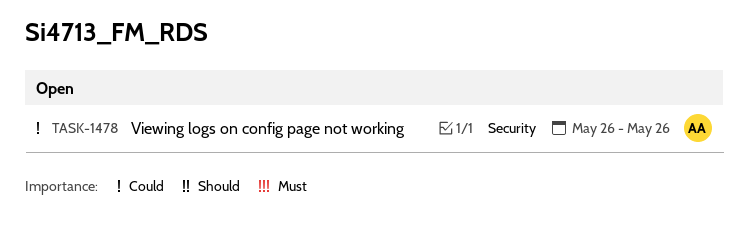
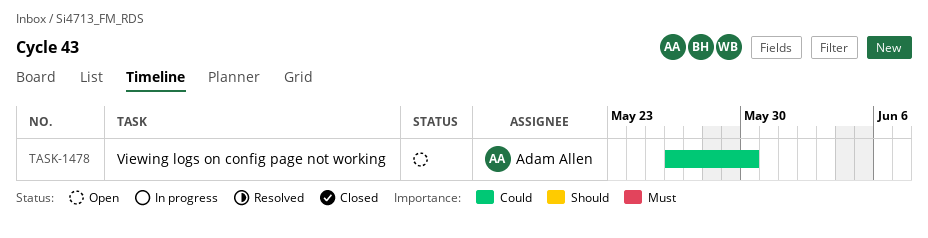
TASK-1478, due: May 26 -> May 30

